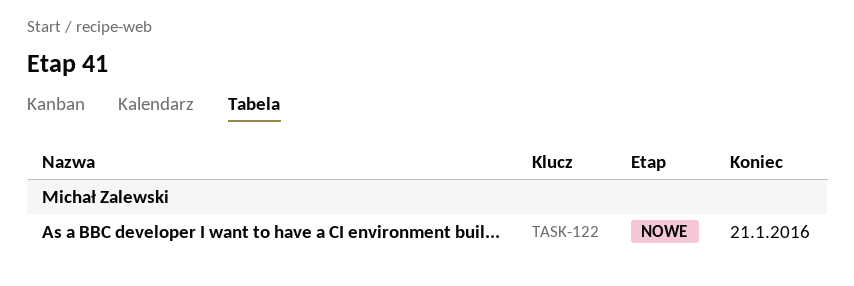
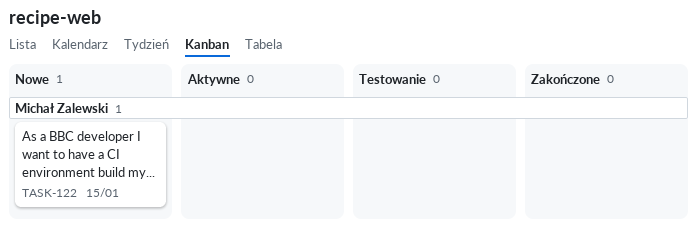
TASK-122, due: Jan 21 -> Jan 15

